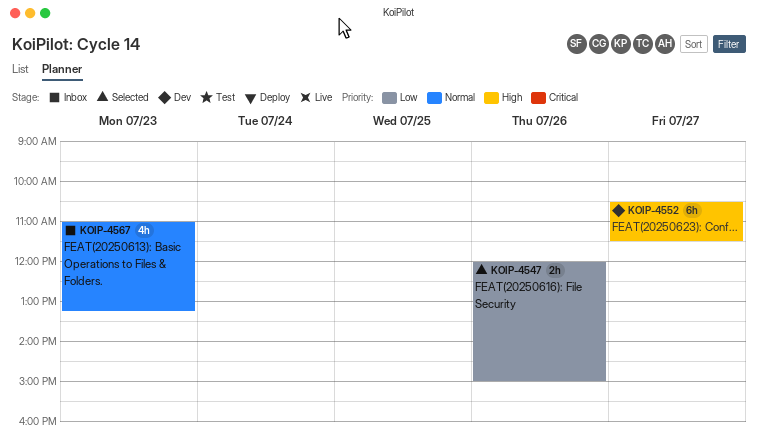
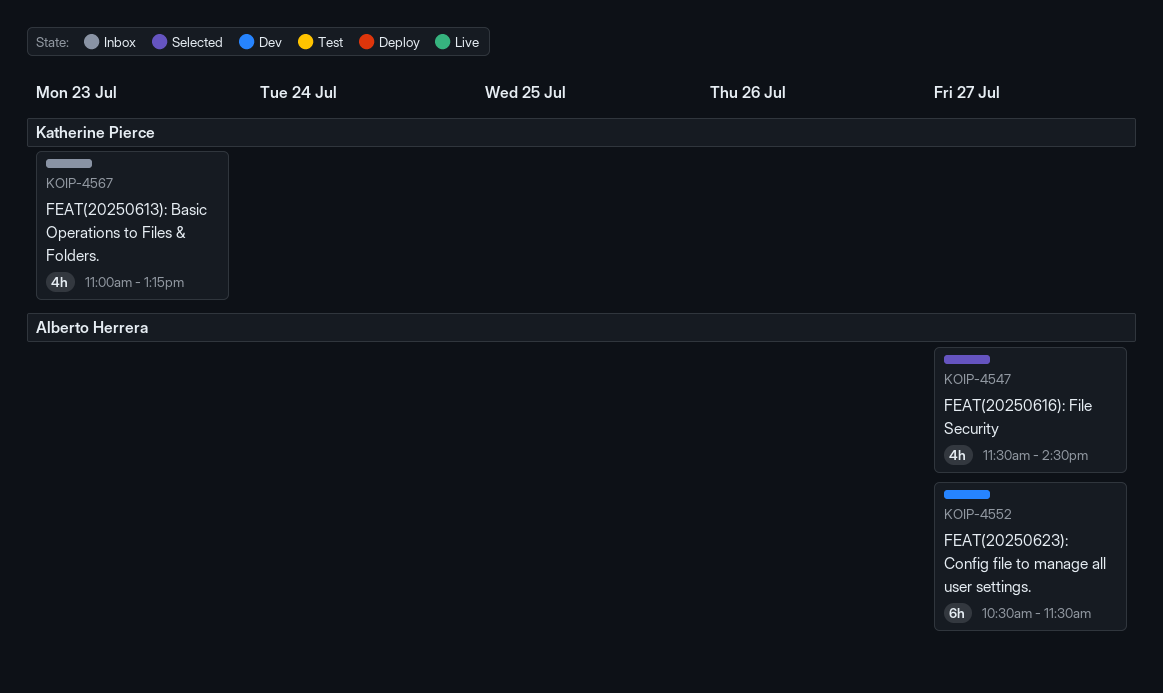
KOIP-4547, estimate: 2h -> 4h
KOIP-4547, day: Jul 26 -> Jul 27
KOIP-4547, begins: 12:00 -> 11:30
KOIP-4547, ends: 15:00 -> 14:30

